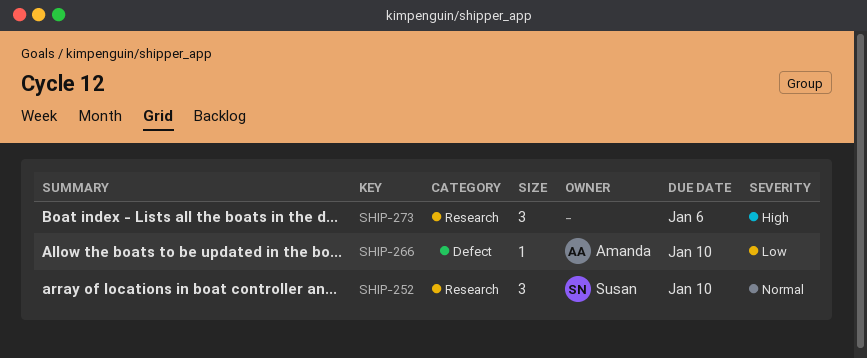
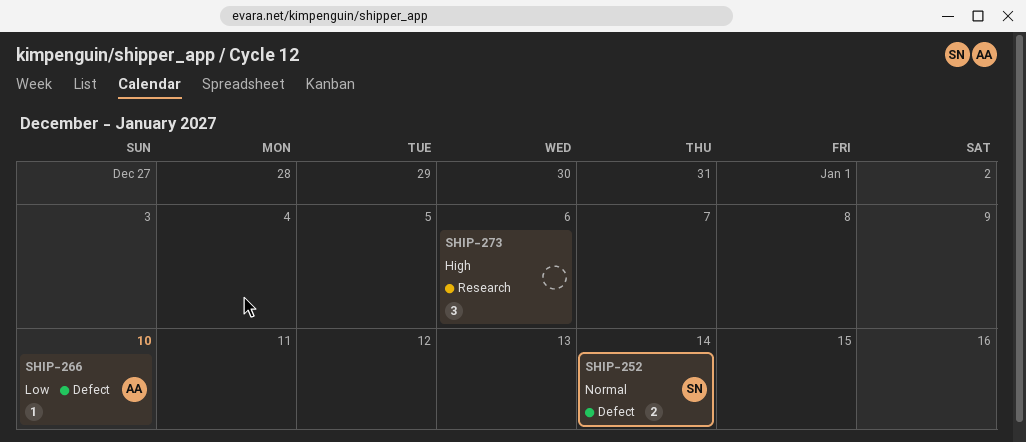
SHIP-252, label: Research -> Defect
SHIP-252, estimate: 3 -> 2
SHIP-252, due: Jan 10 -> Jan 14

